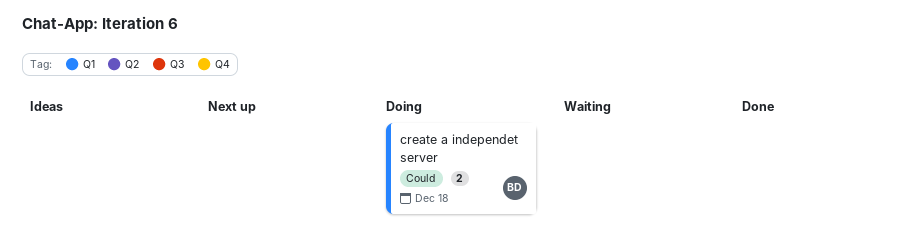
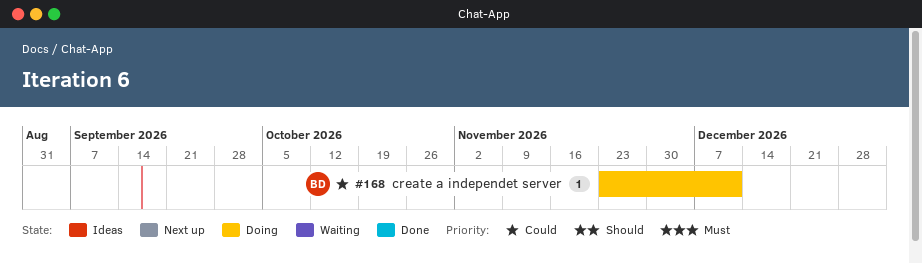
create a independet server, estimate: 2 -> 1
create a independet server, due: Dec 18 -> Dec 11

